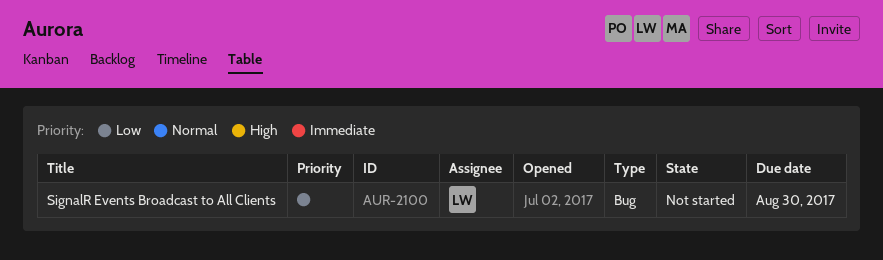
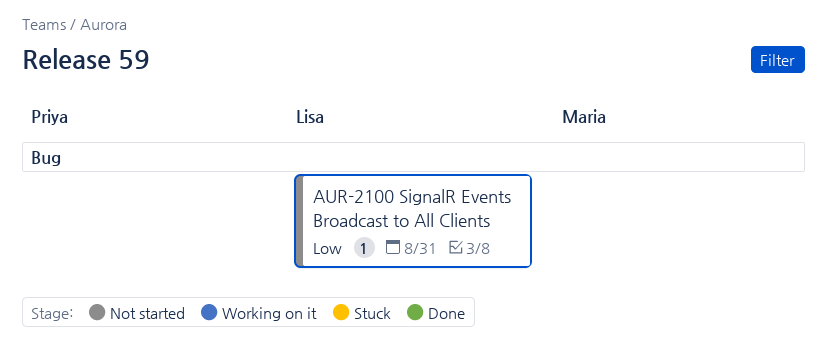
AUR-2100, due: Aug 30 -> Aug 31

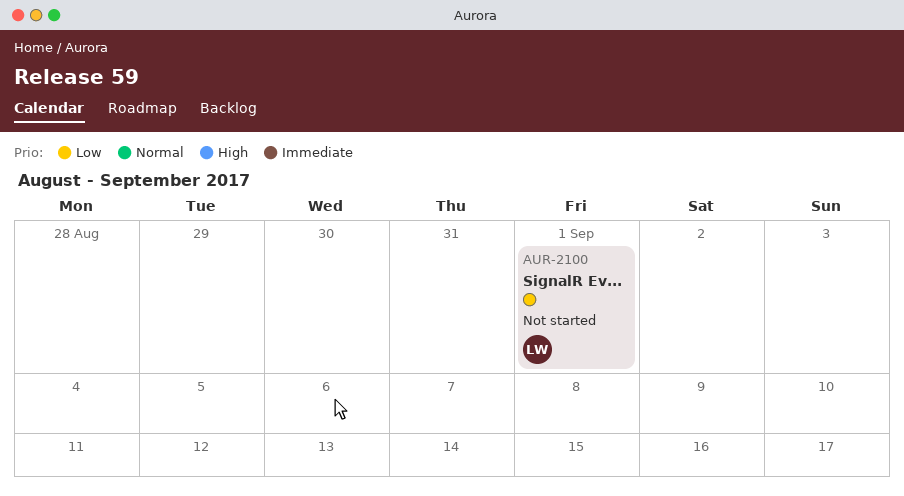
AUR-2100, due: Aug 31 -> Sep 1

